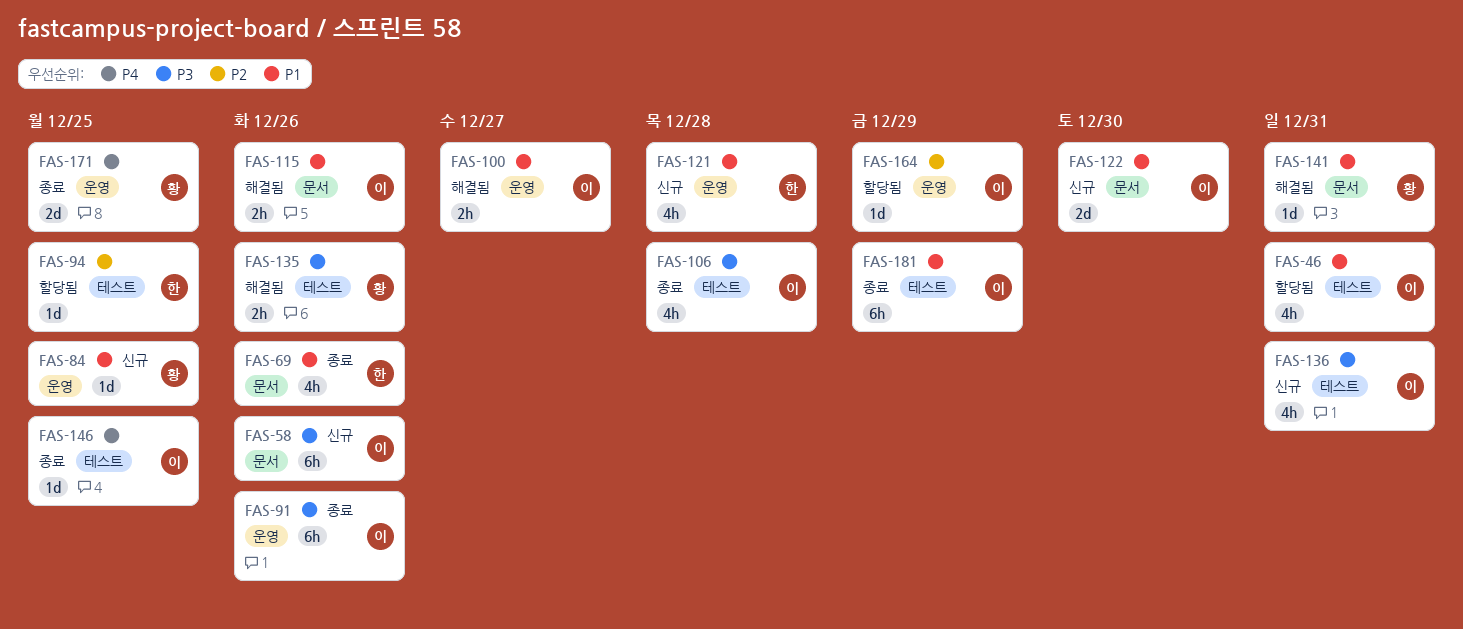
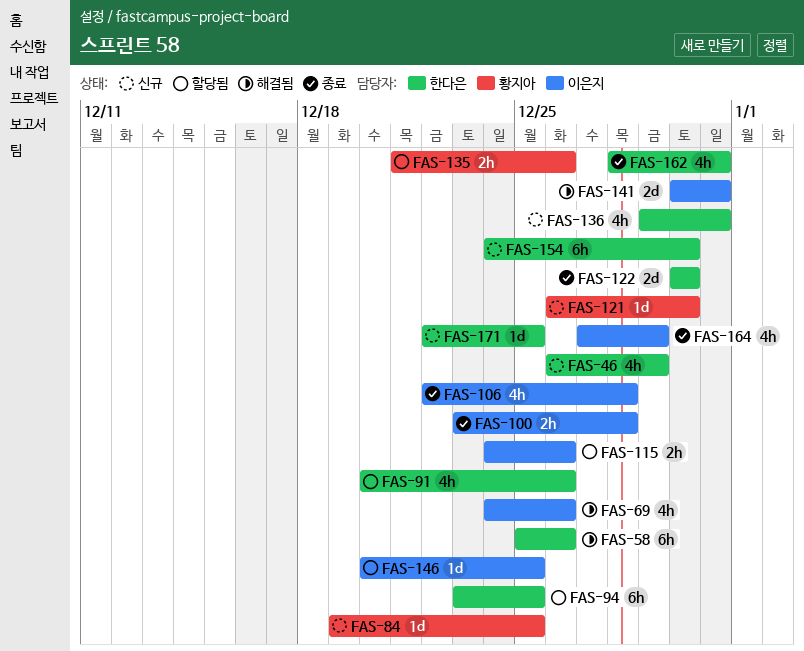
FAS-46, status: 할당됨 -> 신규
FAS-46, owner: 이은지 -> 한다은
FAS-46, due: Dec 31 -> Dec 29
FAS-58, status: 신규 -> 해결됨
FAS-58, owner: 이은지 -> 한다은
FAS-69, status: 종료 -> 해결됨
FAS-69, owner: 한다은 -> 이은지
FAS-91, status: 종료 -> 할당됨
FAS-91, owner: 이은지 -> 한다은
FAS-91, estimate: 6h -> 4h
FAS-94, estimate: 1d -> 6h
FAS-100, status: 해결됨 -> 종료
FAS-100, due: Dec 27 -> Dec 28
FAS-115, status: 해결됨 -> 할당됨
FAS-121, owner: 한다은 -> 황지아
FAS-121, estimate: 4h -> 1d
FAS-121, due: Dec 28 -> Dec 30
FAS-122, status: 신규 -> 종료
FAS-122, owner: 이은지 -> 한다은
FAS-135, status: 해결됨 -> 할당됨
FAS-136, owner: 이은지 -> 한다은
FAS-141, owner: 황지아 -> 이은지
FAS-141, estimate: 1d -> 2d
FAS-146, status: 종료 -> 할당됨
FAS-154: none -> present
FAS-162: none -> present
FAS-164, status: 할당됨 -> 종료
FAS-164, estimate: 1d -> 4h
FAS-171, status: 종료 -> 신규
FAS-171, owner: 황지아 -> 한다은
FAS-171, estimate: 2d -> 1d
FAS-181: present -> none

